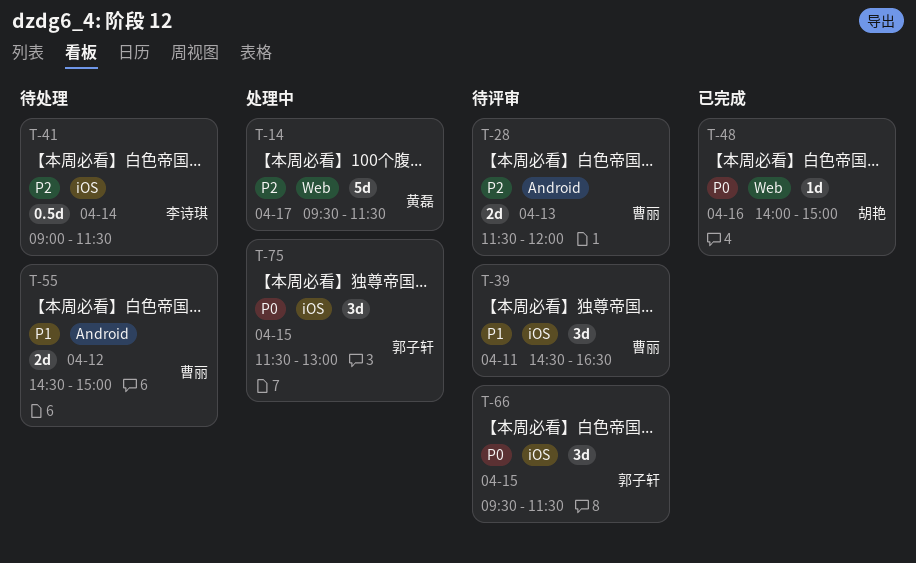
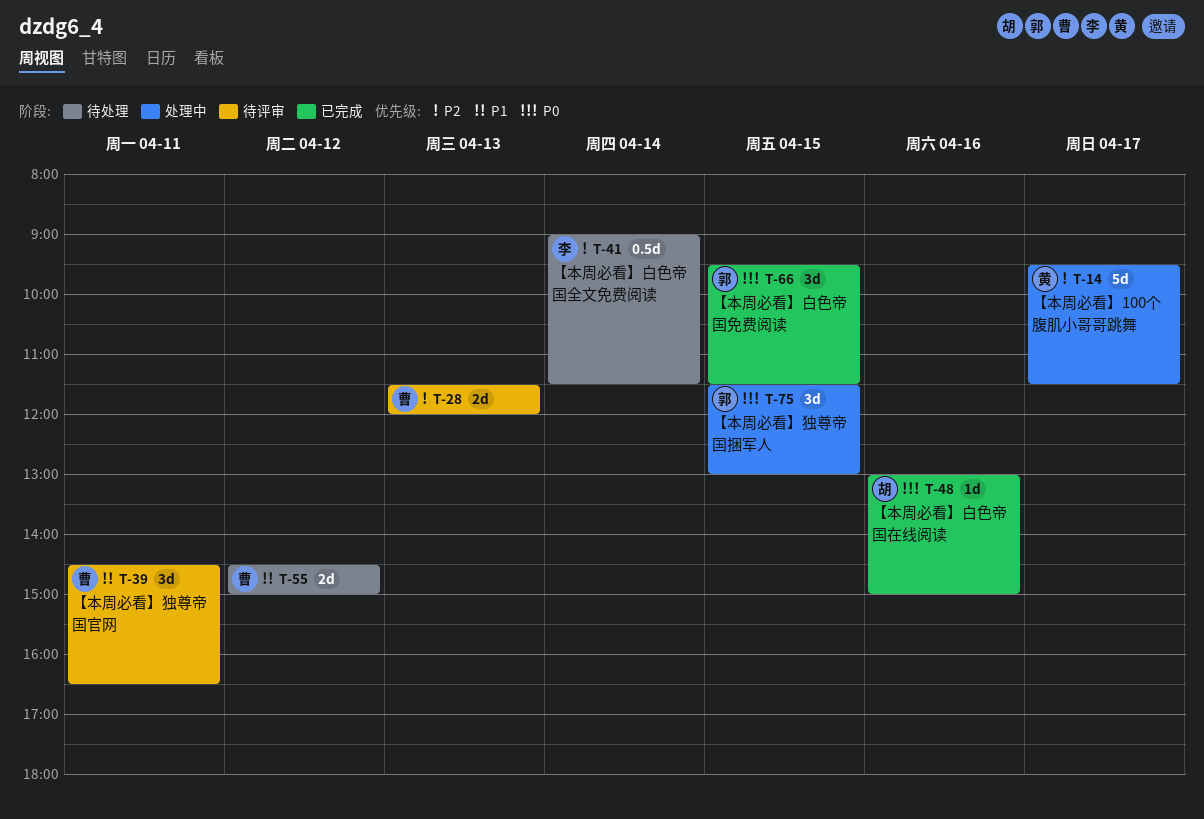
T-48, begins: 14:00 -> 13:00
T-66, status: 待评审 -> 已完成

